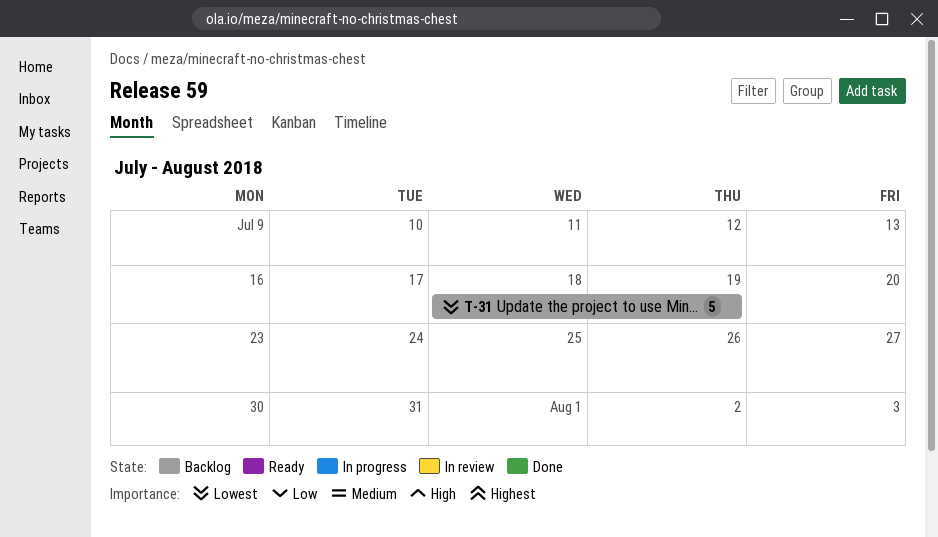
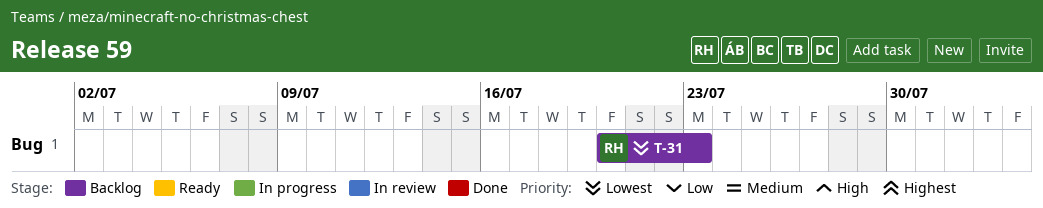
T-31, start: Jul 18 -> Jul 20
T-31, due: Jul 19 -> Jul 23

